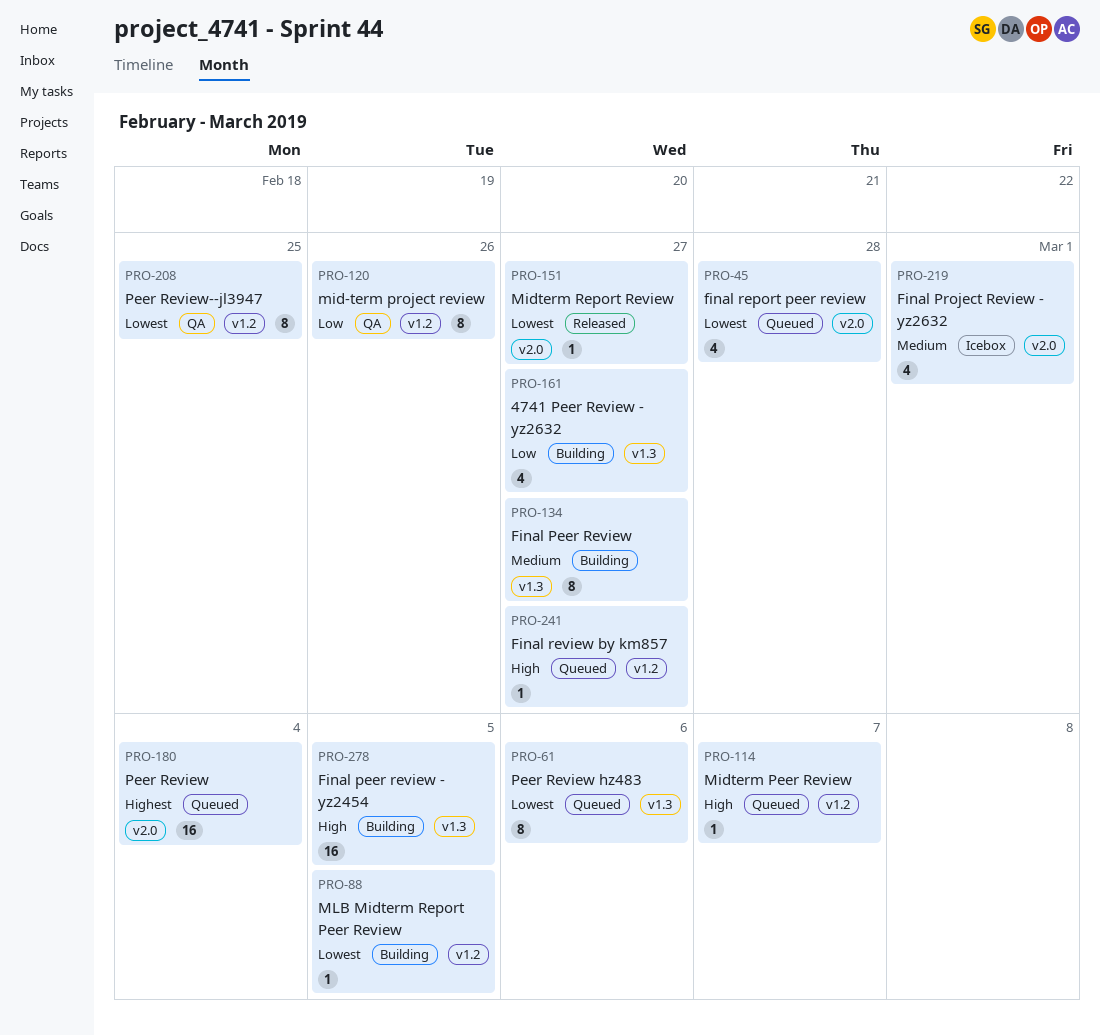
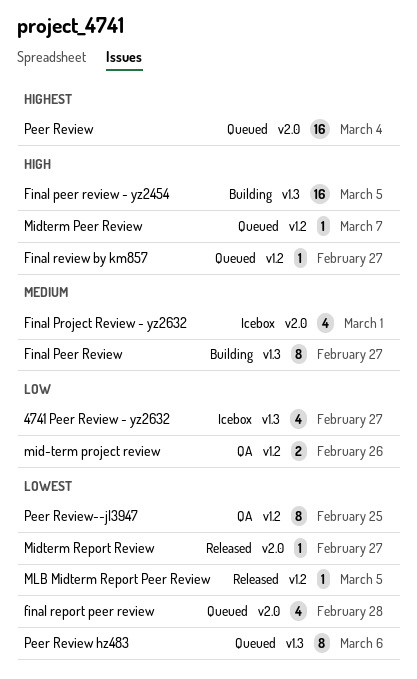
4741 Peer Review - yz2632, status: Building -> Icebox
mid-term project review, estimate: 8 -> 2
MLB Midterm Report Peer Review, status: Building -> Released

